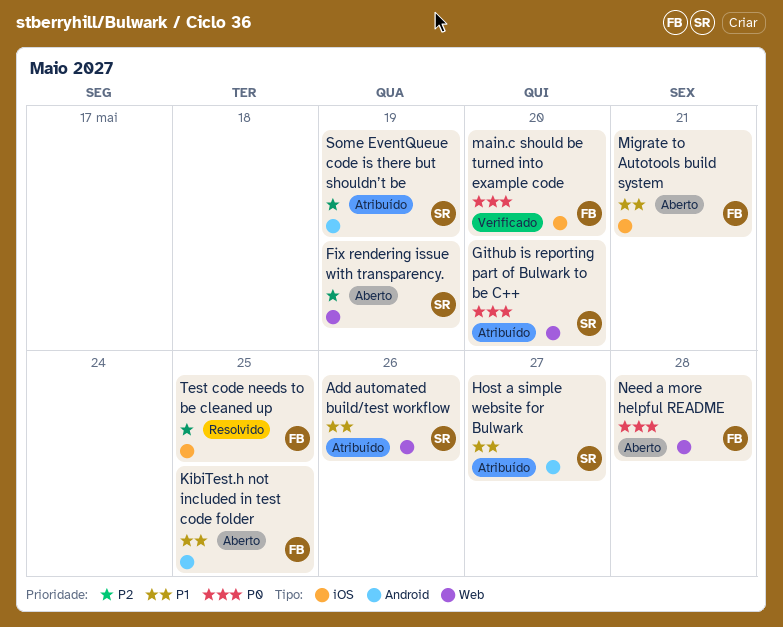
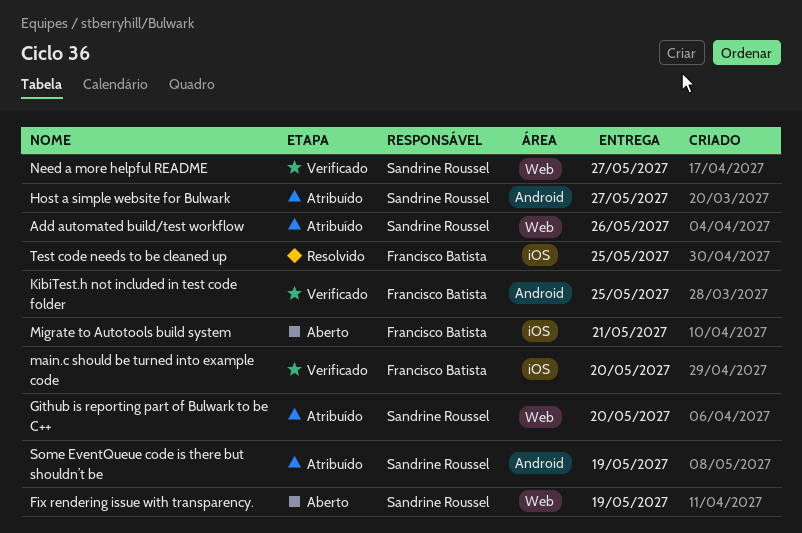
KibiTest.h not included in test code folder, status: Aberto -> Verificado
Need a more helpful README, status: Aberto -> Verificado
Need a more helpful README, owner: Francisco Batista -> Sandrine Roussel
Need a more helpful README, due: May 28 -> May 27

